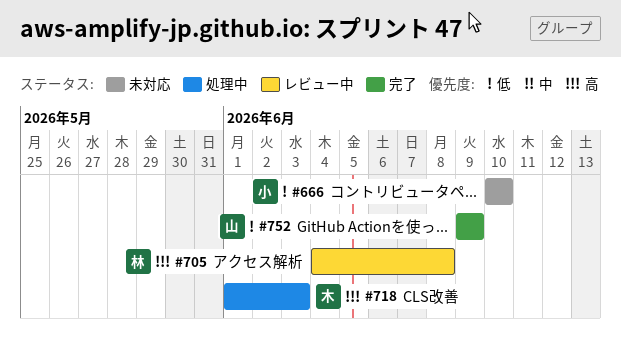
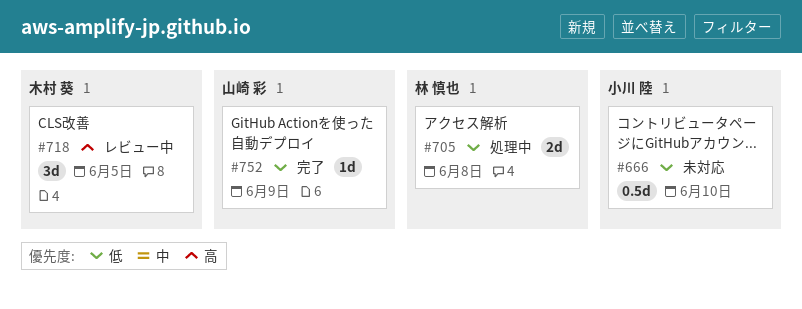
#705, status: レビュー中 -> 処理中
#705, priority: 高 -> 低
#718, status: 処理中 -> レビュー中
#718, due: Jun 3 -> Jun 5

